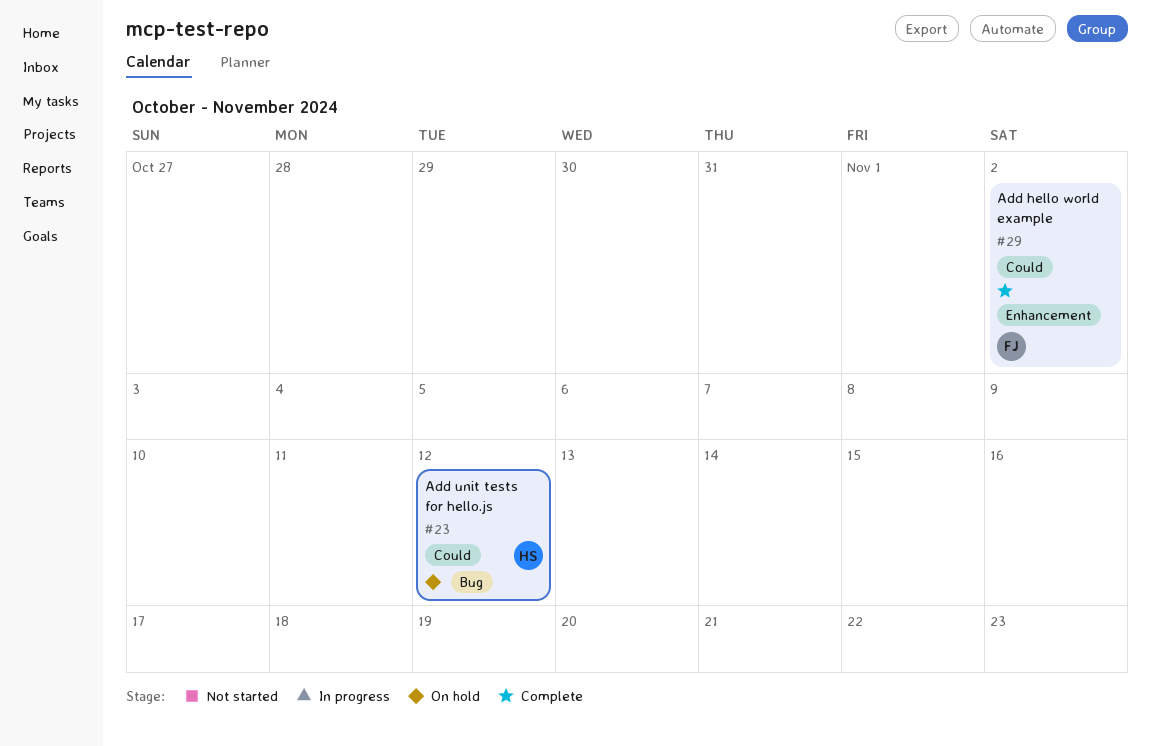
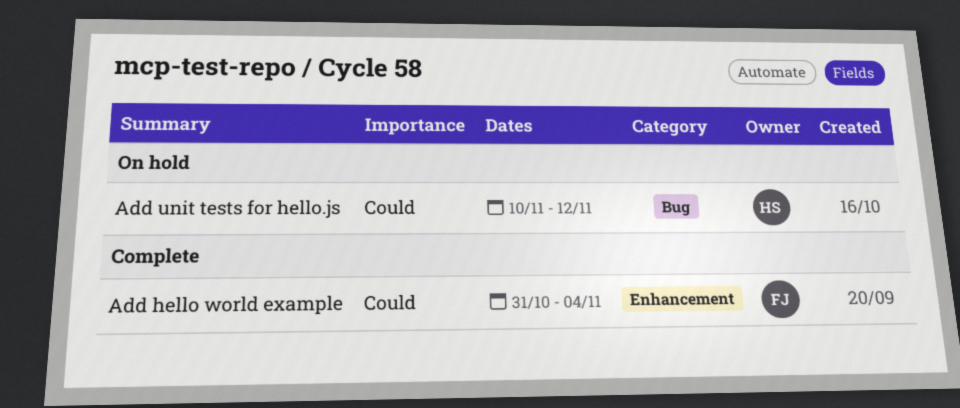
Add hello world example, due: Nov 2 -> Nov 4

